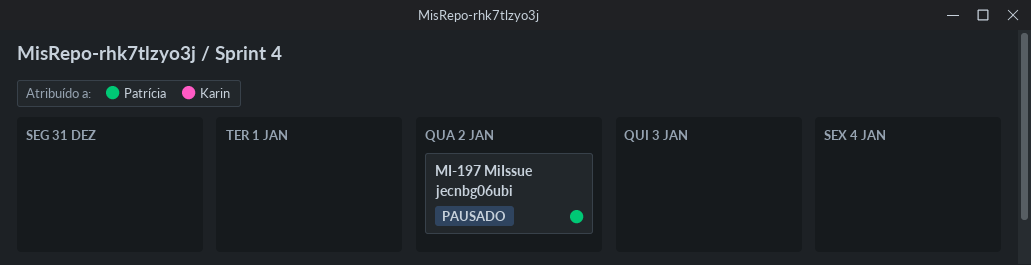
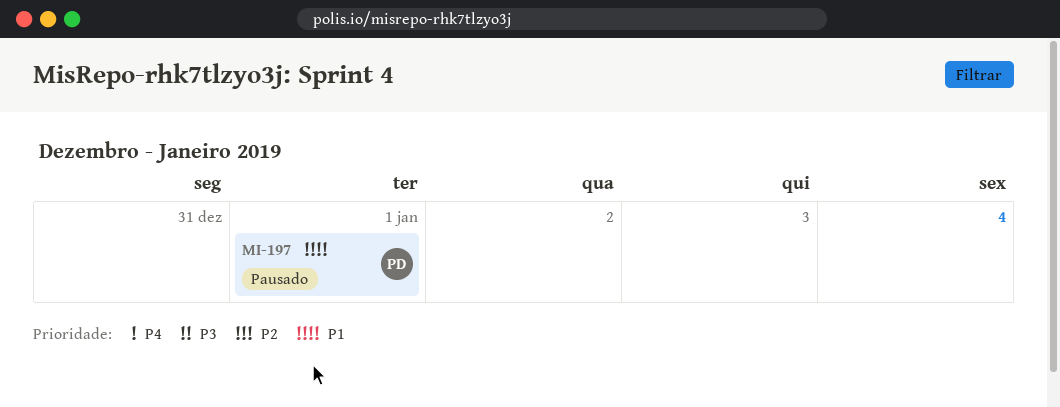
MI-197, due: Jan 2 -> Jan 1

